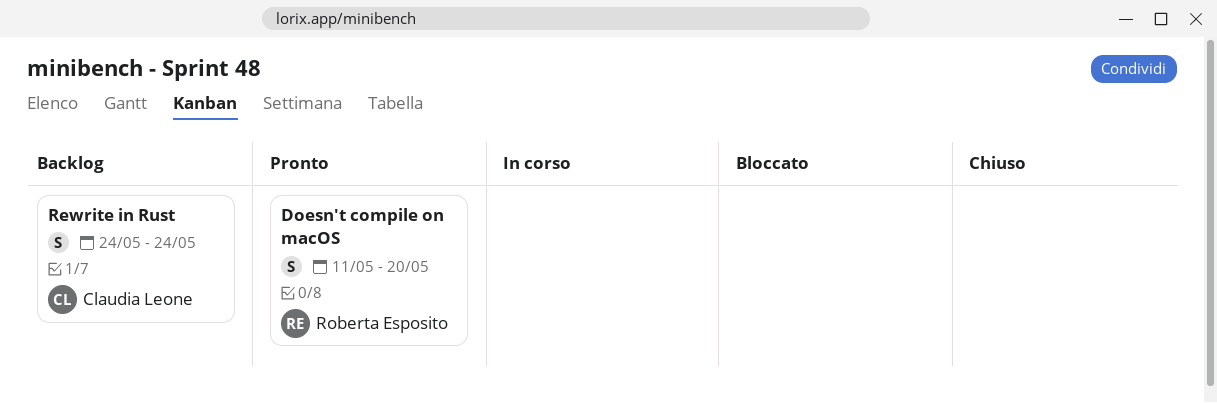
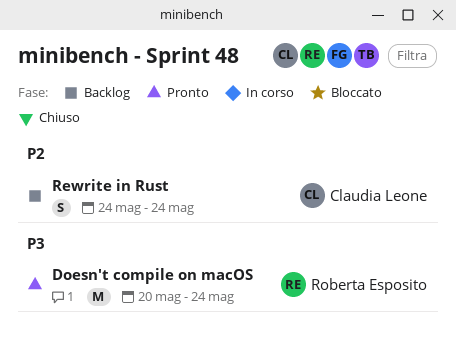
Doesn't compile on macOS, estimate: S -> M
Doesn't compile on macOS, start: May 11 -> May 20
Doesn't compile on macOS, due: May 20 -> May 24

